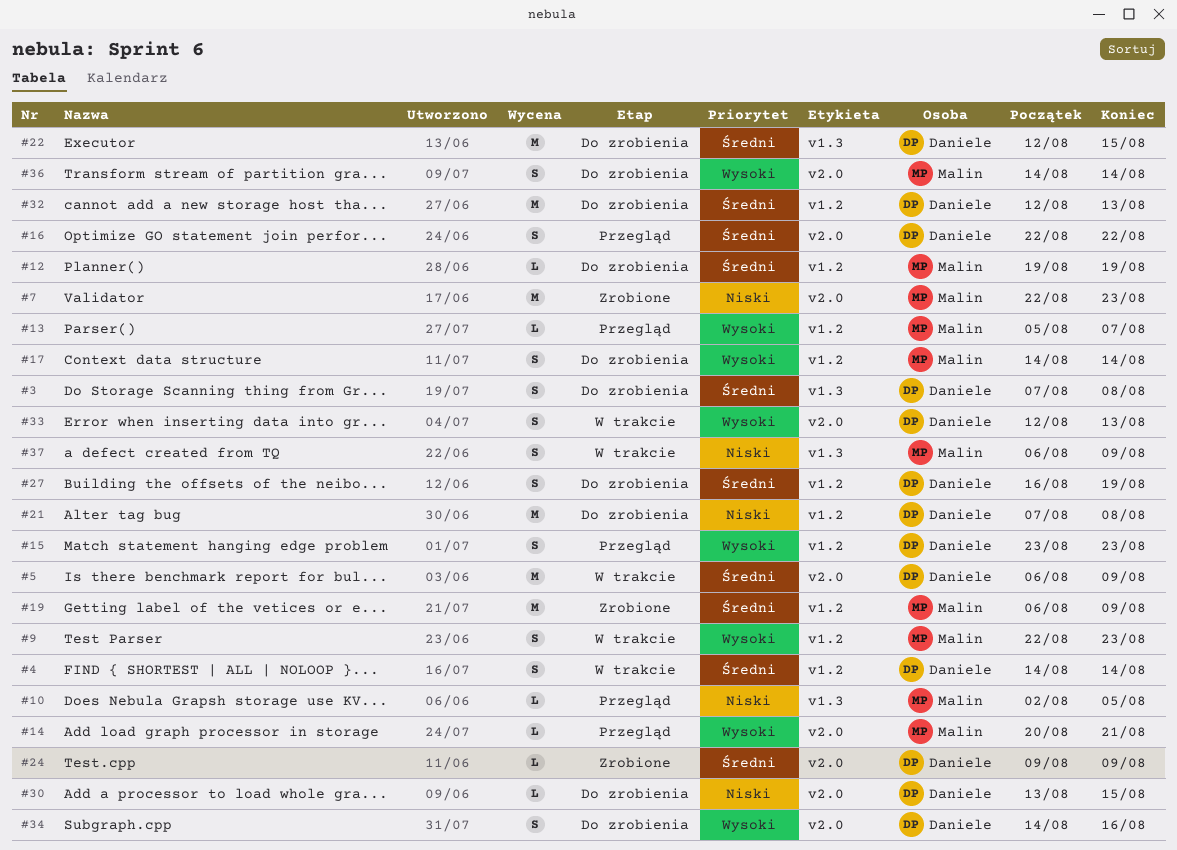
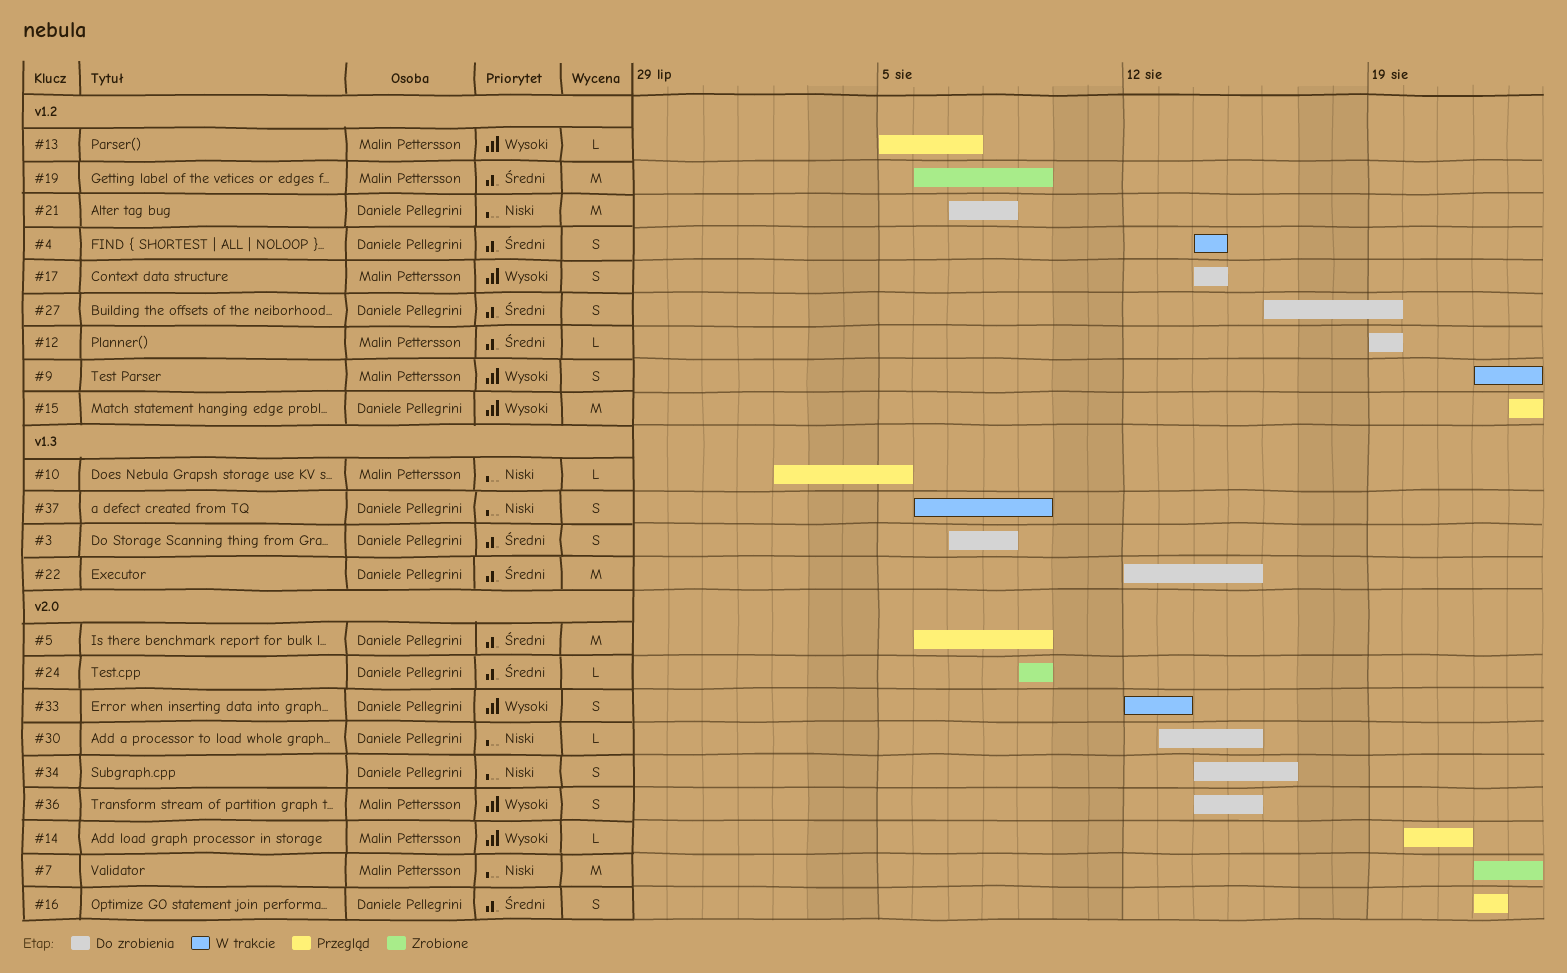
#5, status: W trakcie -> Przegląd
#15, estimate: S -> M
#32: present -> none
#34, priority: Wysoki -> Niski
#36, due: Aug 14 -> Aug 15
#37, owner: Malin Pettersson -> Daniele Pellegrini

